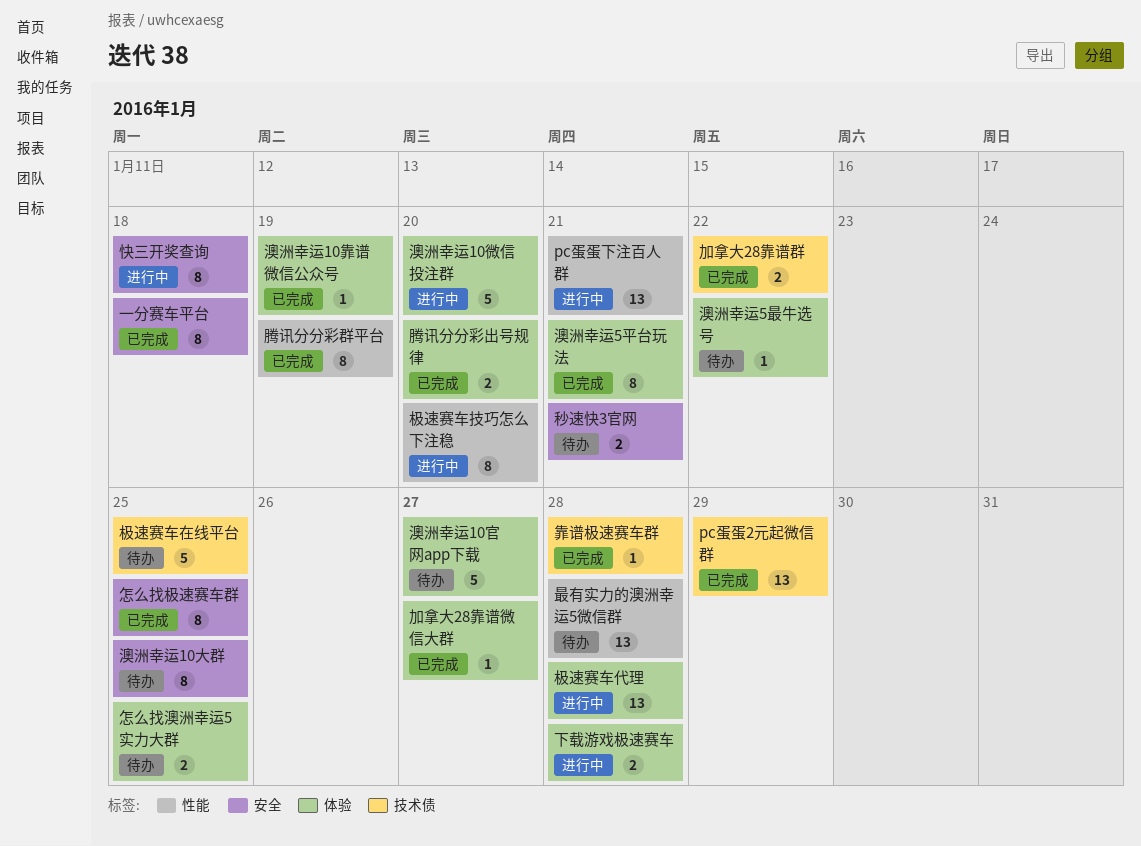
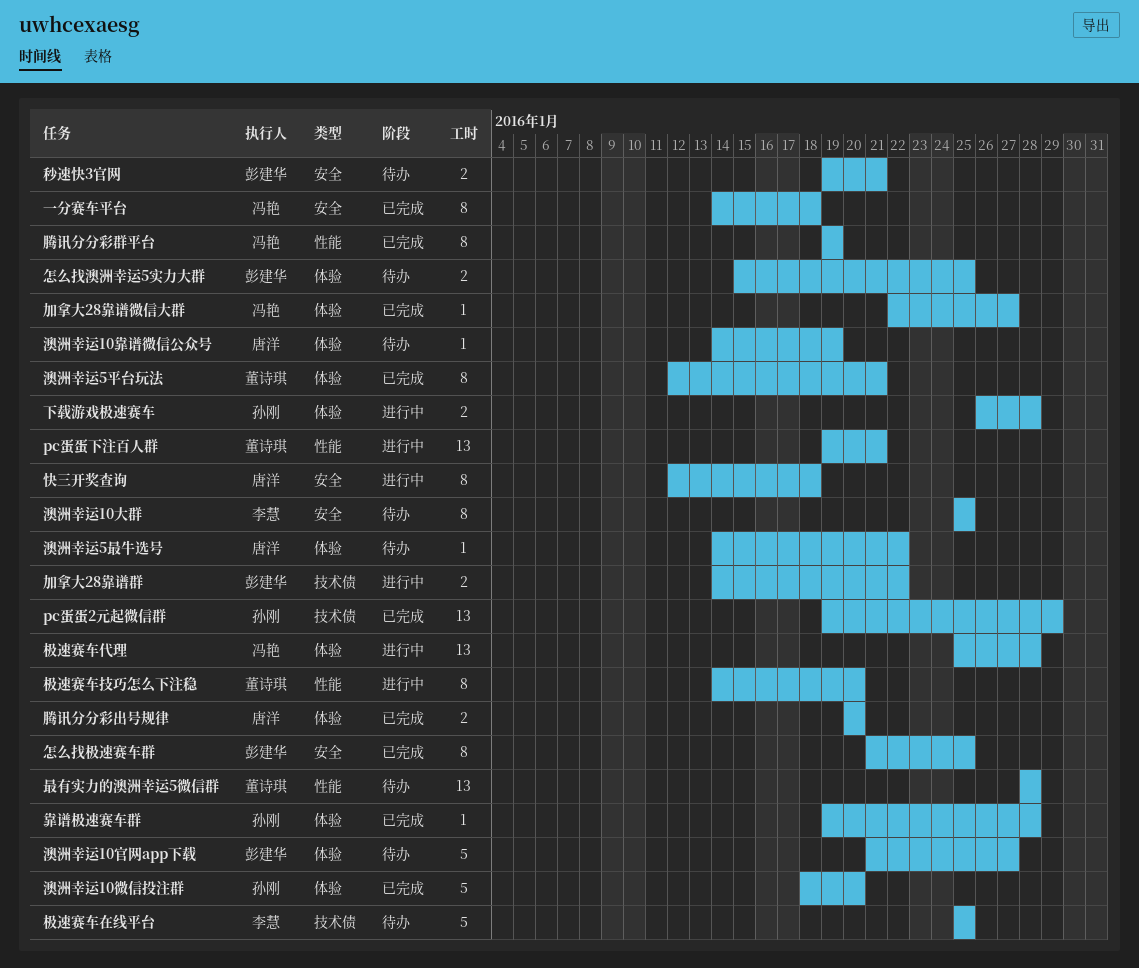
加拿大28靠谱群, status: 已完成 -> 进行中
澳洲幸运10微信投注群, status: 进行中 -> 已完成
澳洲幸运10靠谱微信公众号, status: 已完成 -> 待办
靠谱极速赛车群, label: 技术债 -> 体验

